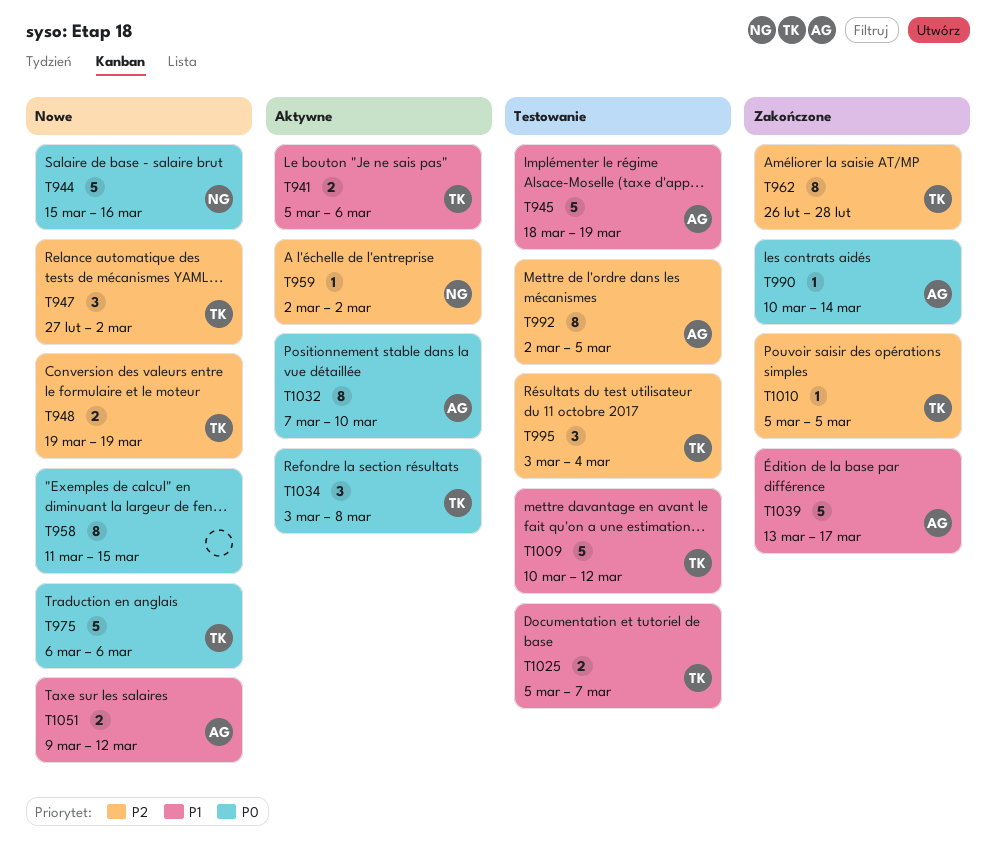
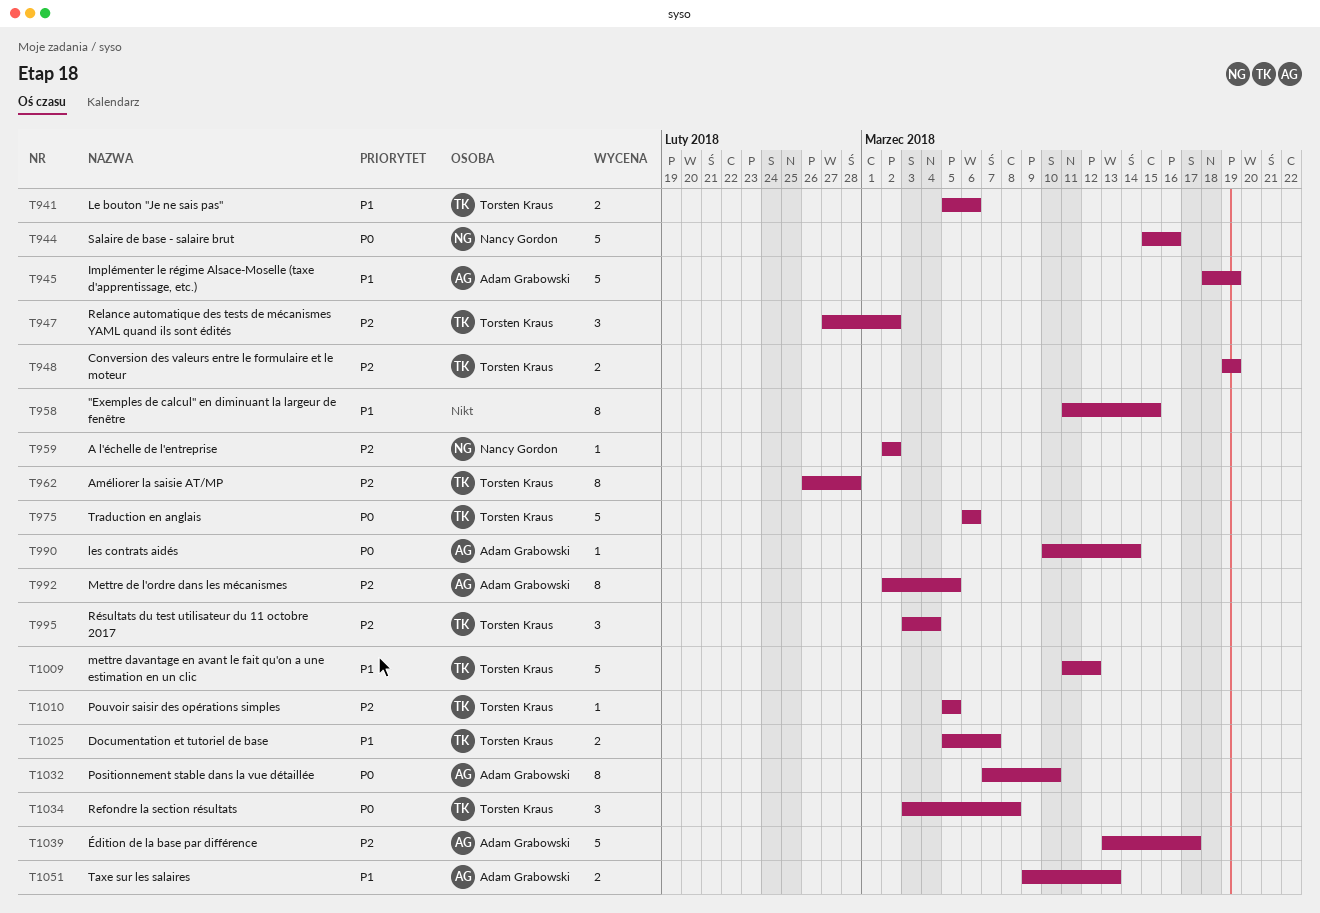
T958, priority: P0 -> P1
T1009, start: Mar 10 -> Mar 11
T1039, priority: P1 -> P2
T1051, due: Mar 12 -> Mar 13

